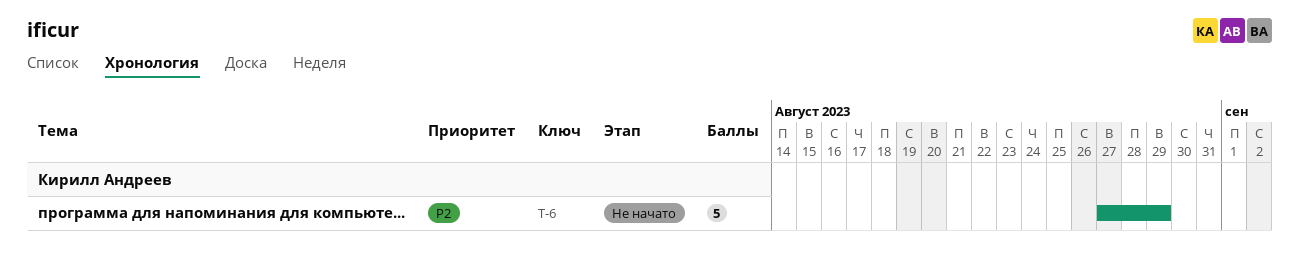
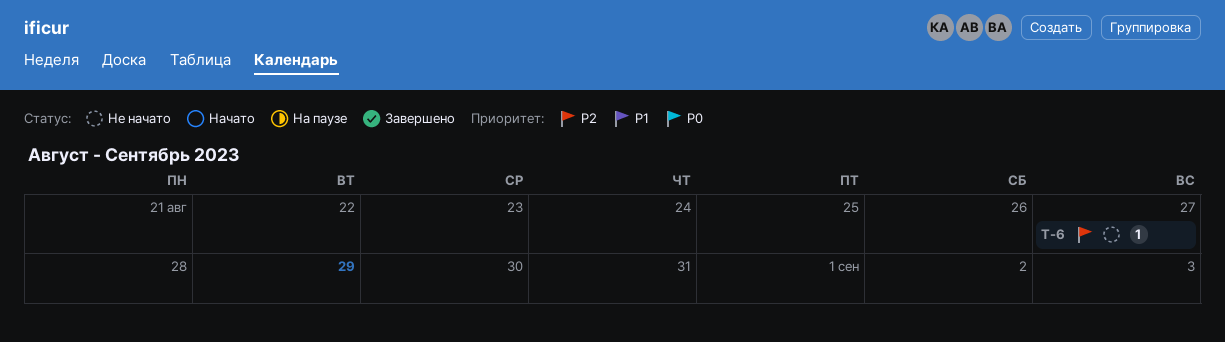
T-6, estimate: 5 -> 1
T-6, due: Aug 29 -> Aug 27

